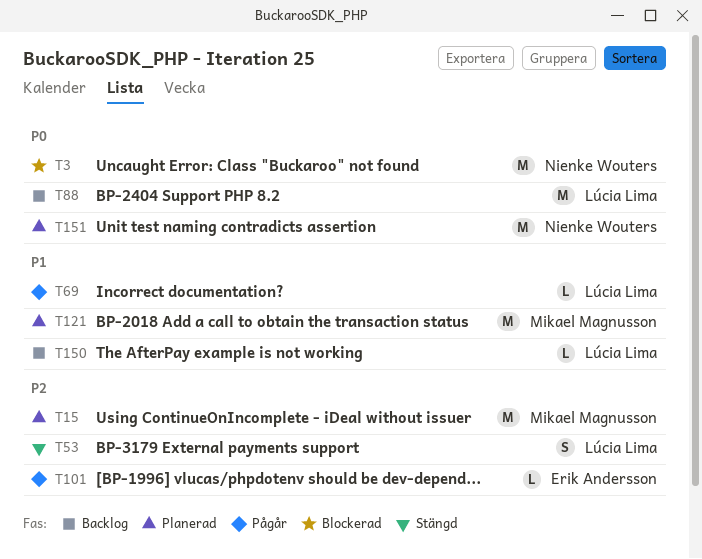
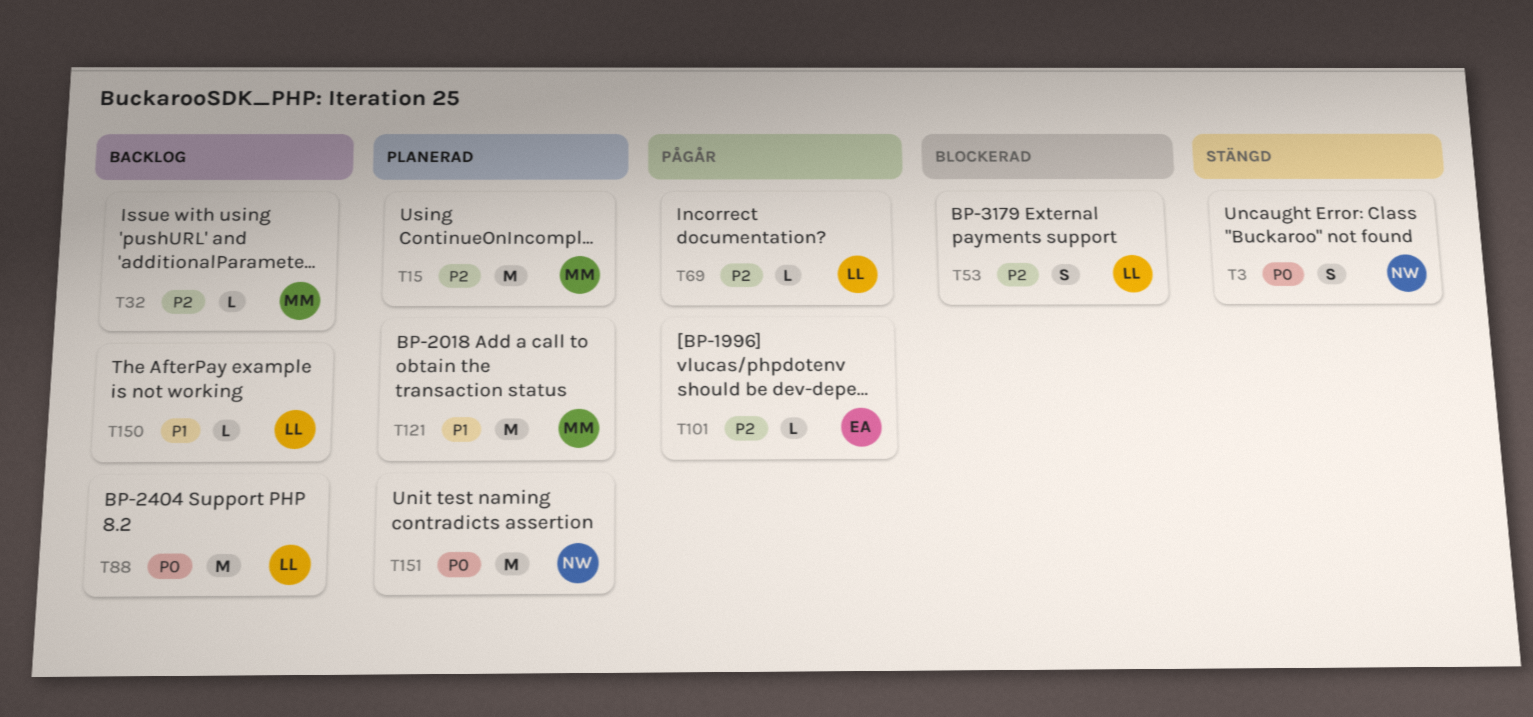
T3, status: Blockerad -> Stängd
T3, estimate: M -> S
T32: none -> present
T53, status: Stängd -> Blockerad
T69, priority: P1 -> P2

